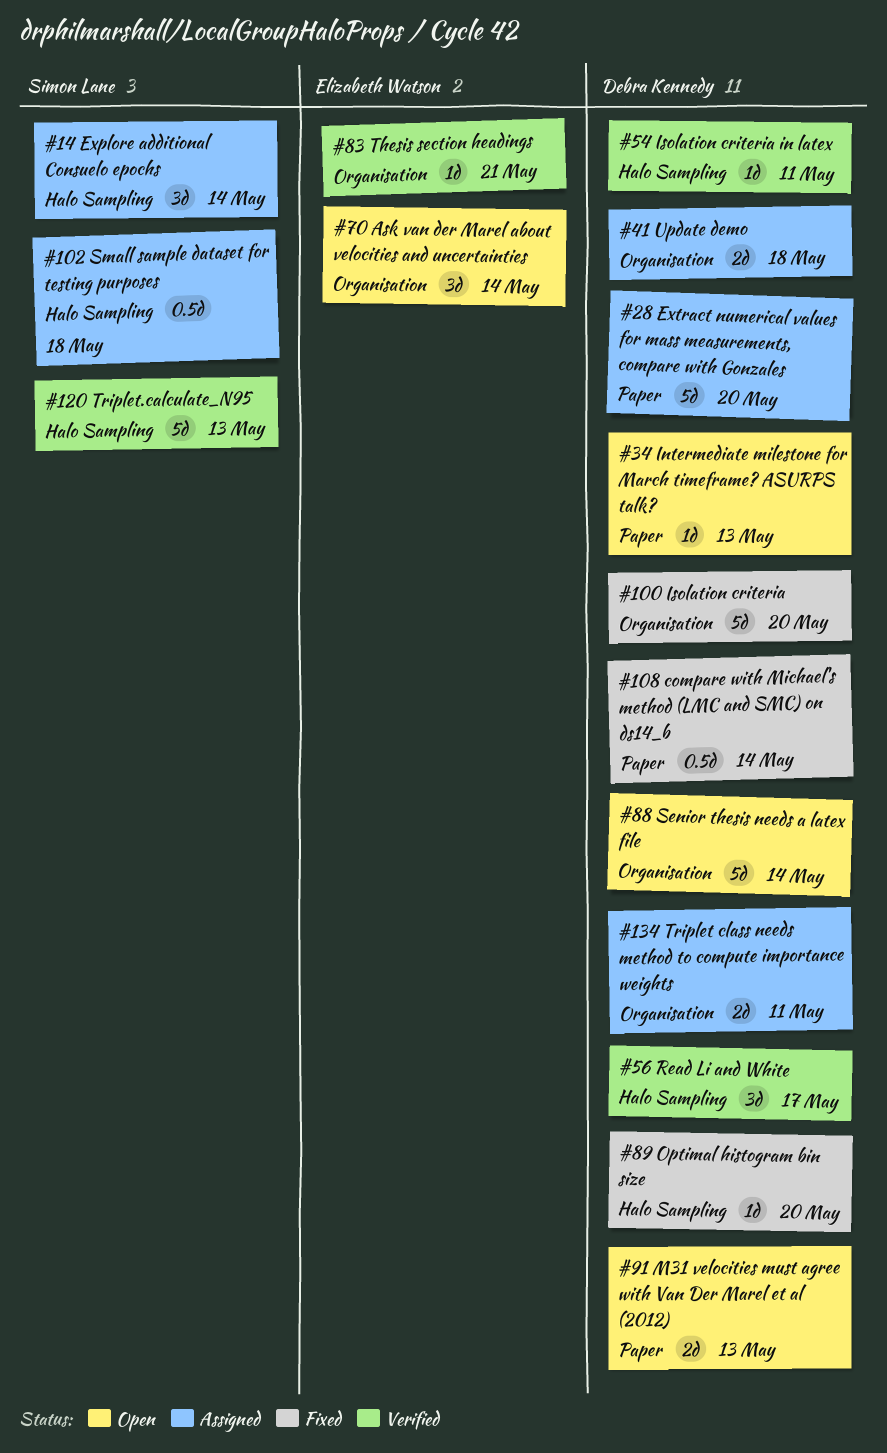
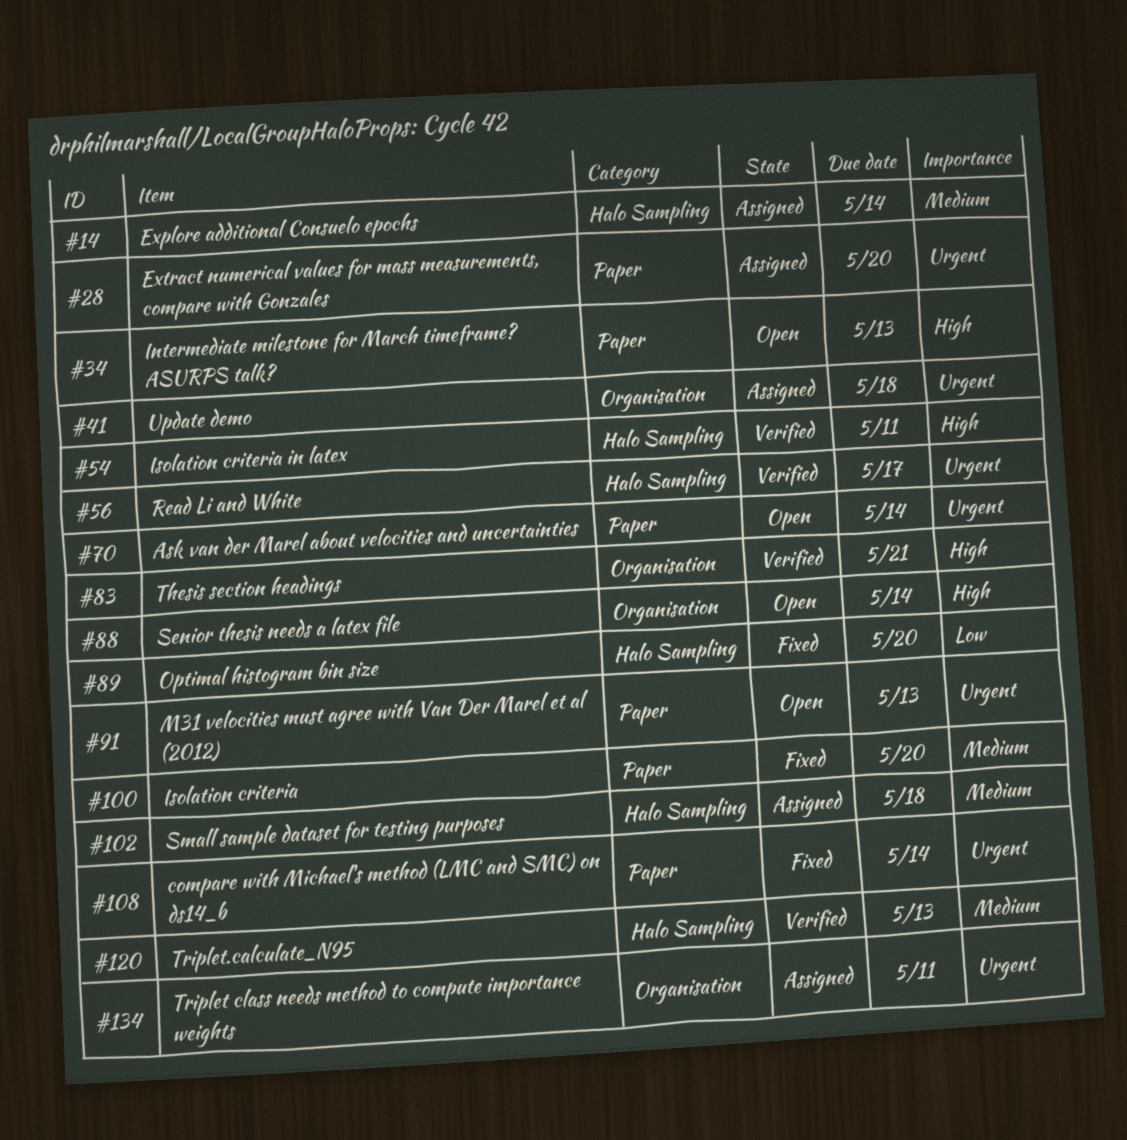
#70, label: Organisation -> Paper
#100, label: Organisation -> Paper

